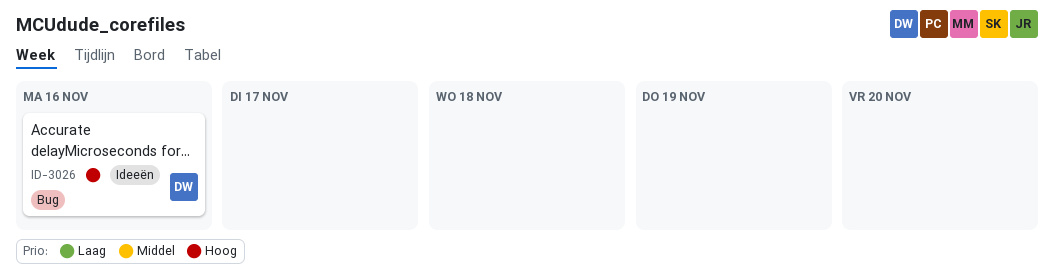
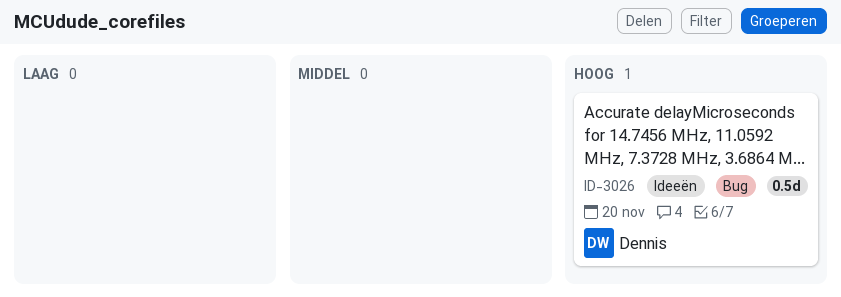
ID-3026, due: Nov 16 -> Nov 20

